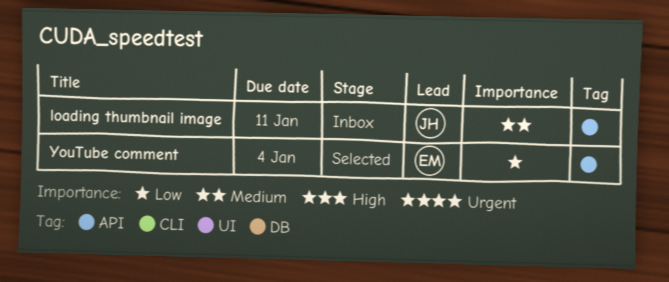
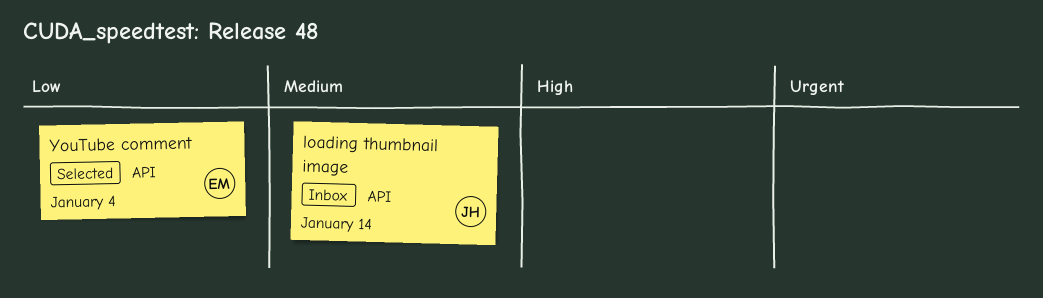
loading thumbnail image, due: Jan 11 -> Jan 14

